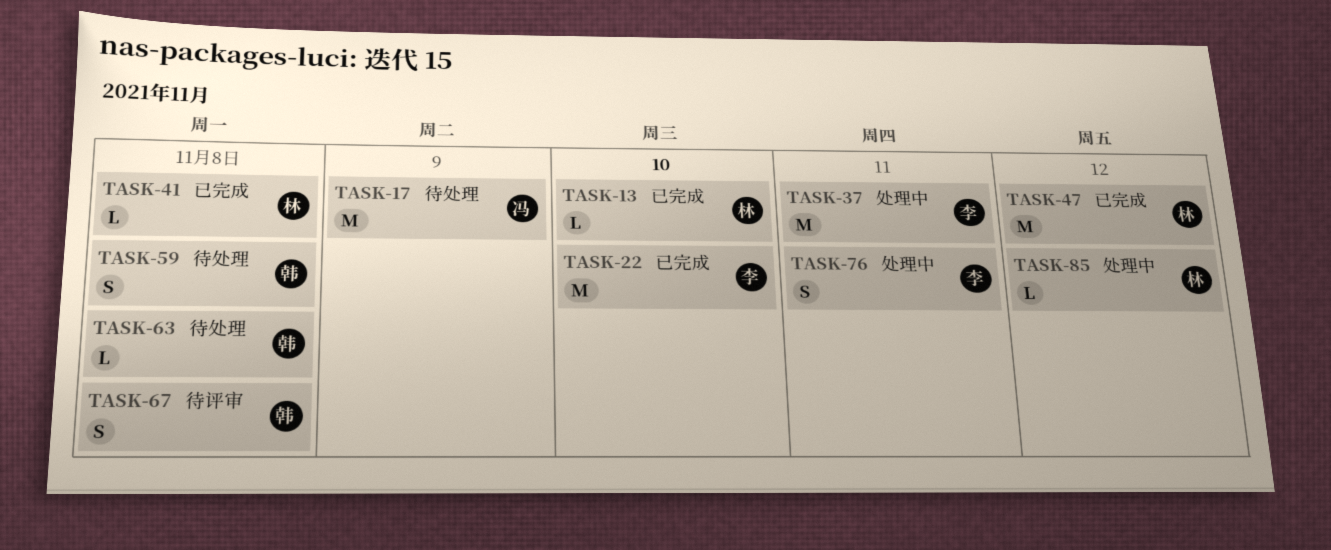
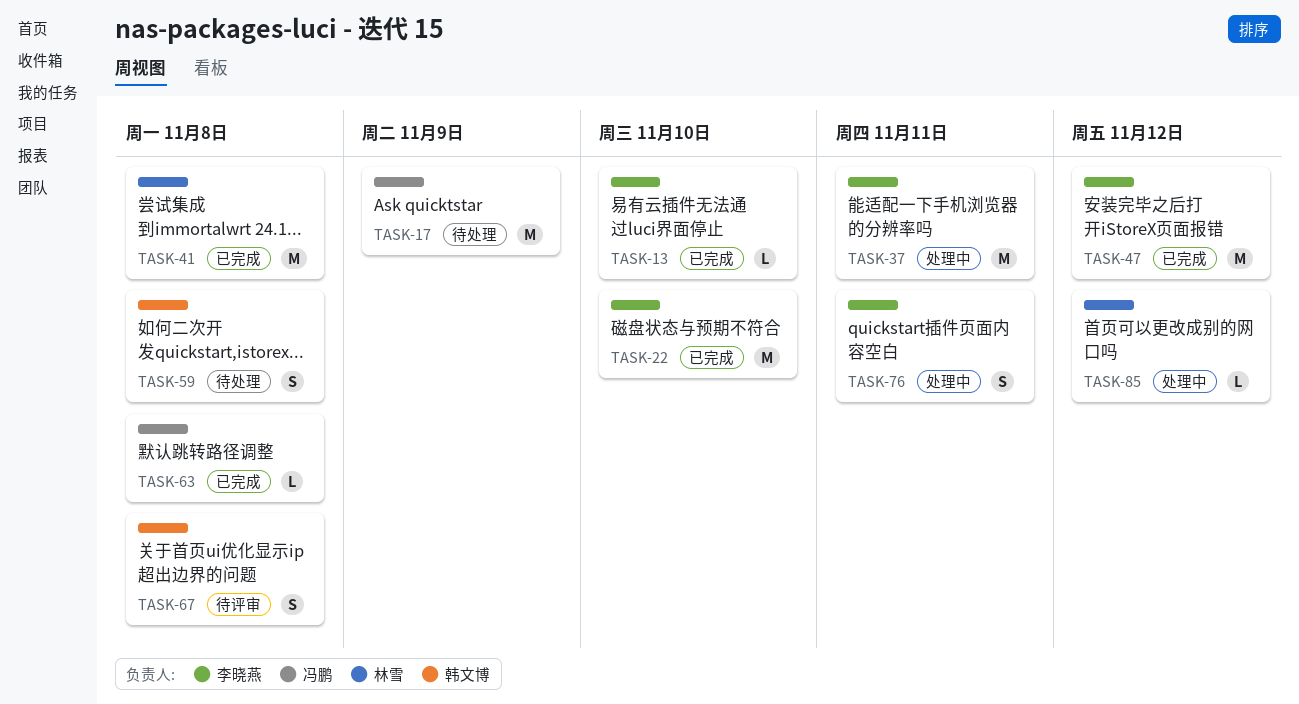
TASK-13, owner: 林雪 -> 李晓燕
TASK-41, estimate: L -> M
TASK-47, owner: 林雪 -> 李晓燕
TASK-63, status: 待处理 -> 已完成
TASK-63, owner: 韩文博 -> 冯鹏

